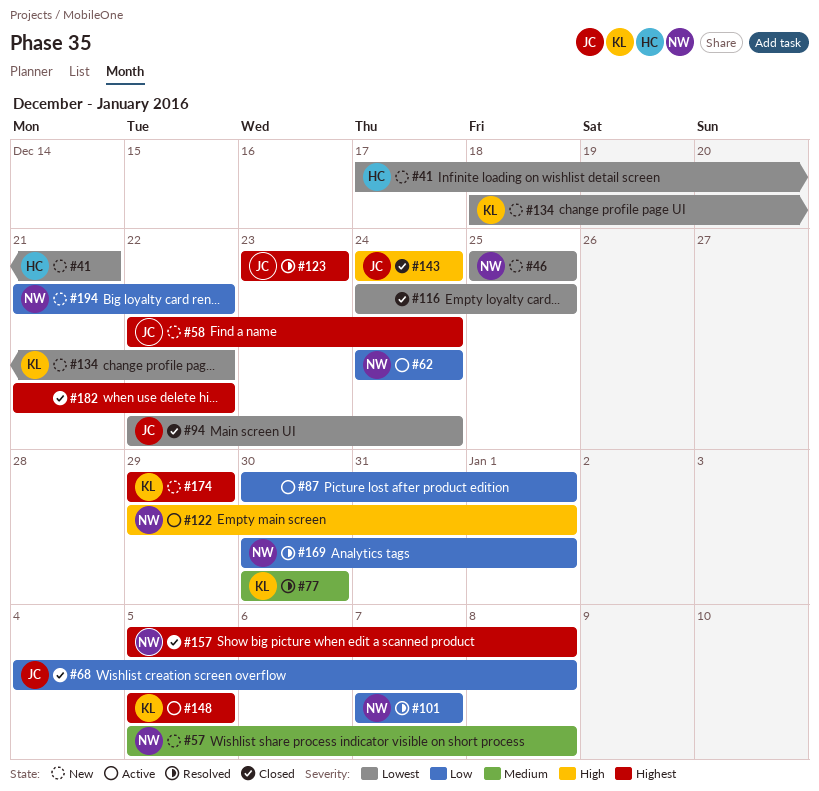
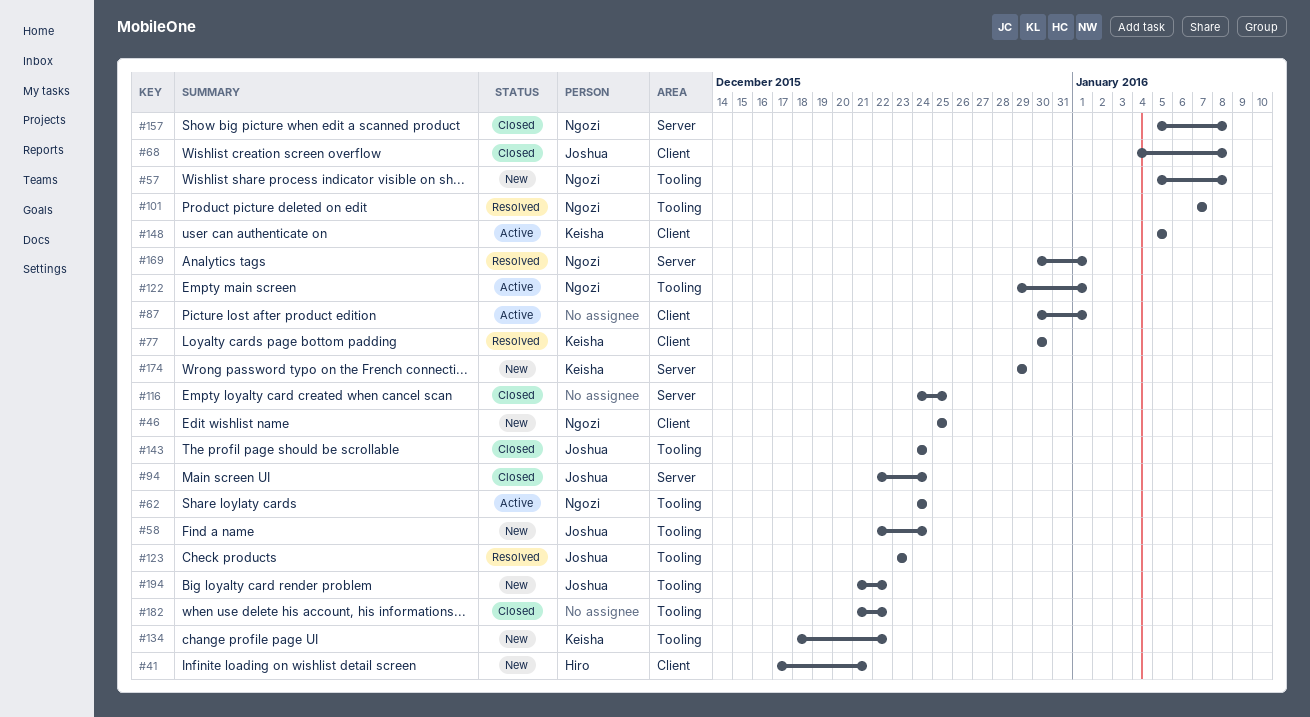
#194, owner: Ngozi -> Joshua

